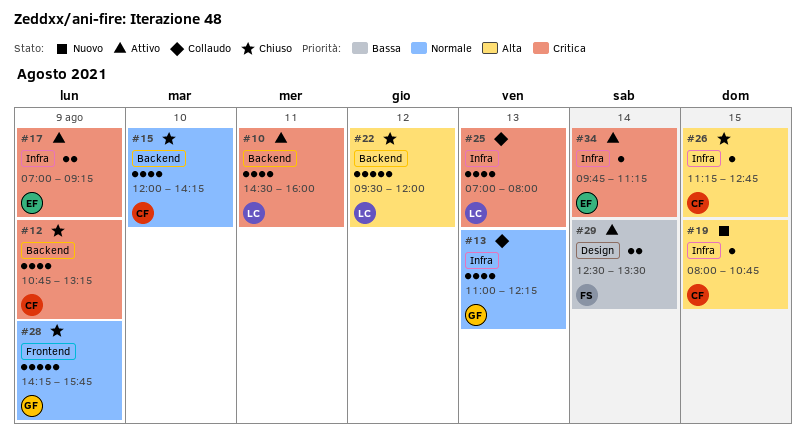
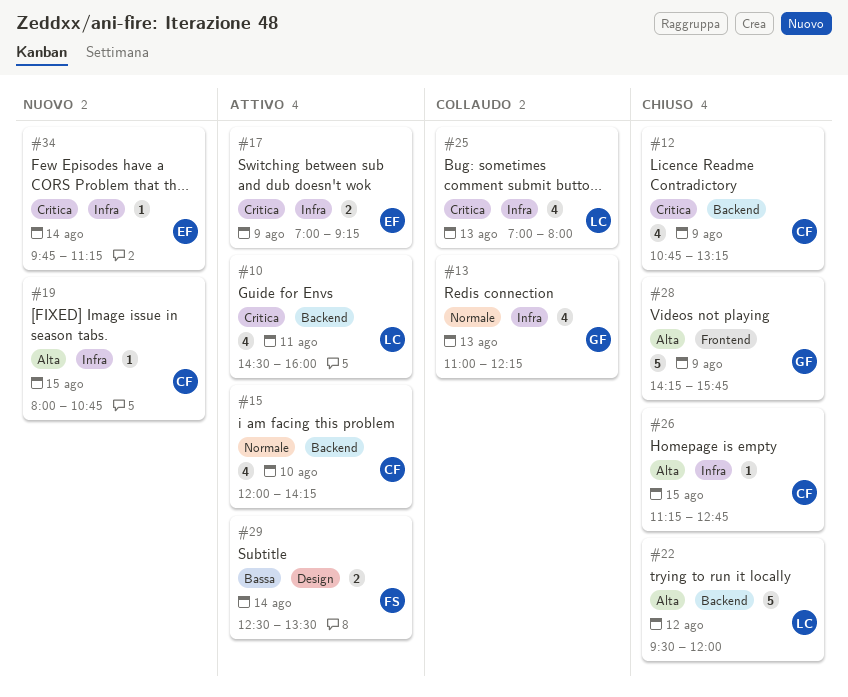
#15, status: Chiuso -> Attivo
#28, priority: Normale -> Alta
#34, status: Attivo -> Nuovo

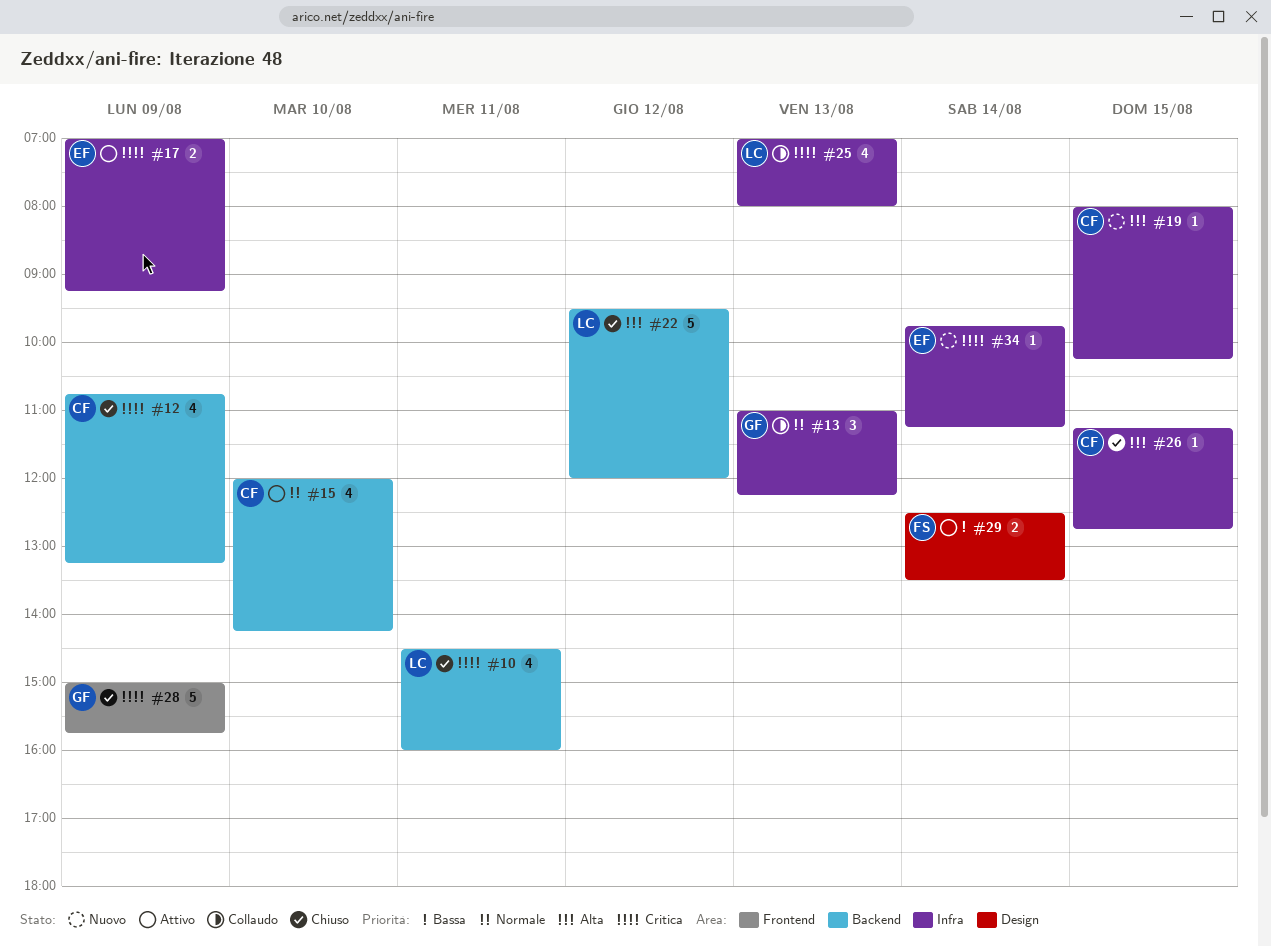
#10, status: Attivo -> Chiuso
#13, estimate: 4 -> 3
#19, ends: 10:45 -> 10:15
#28, priority: Alta -> Critica
#28, begins: 14:15 -> 15:00

